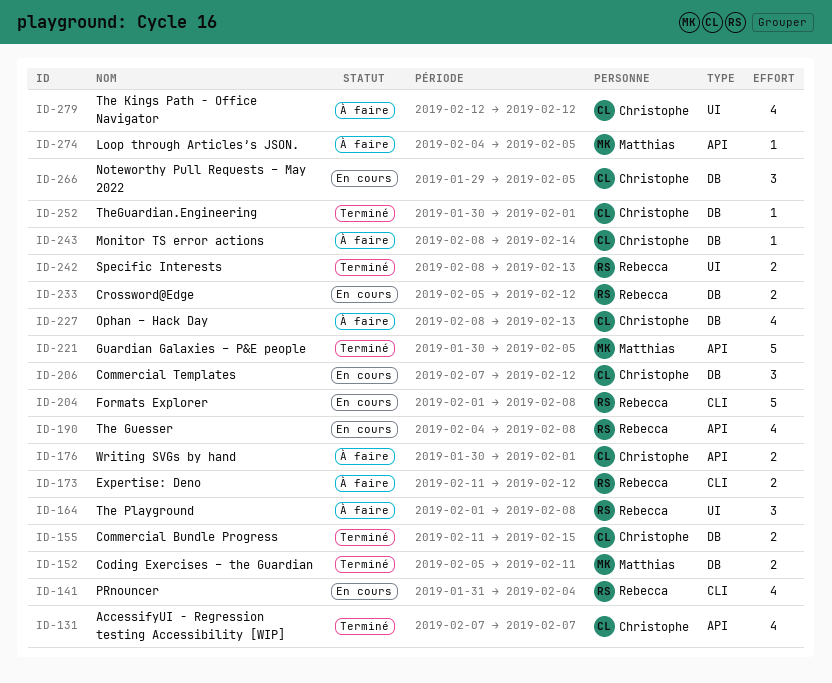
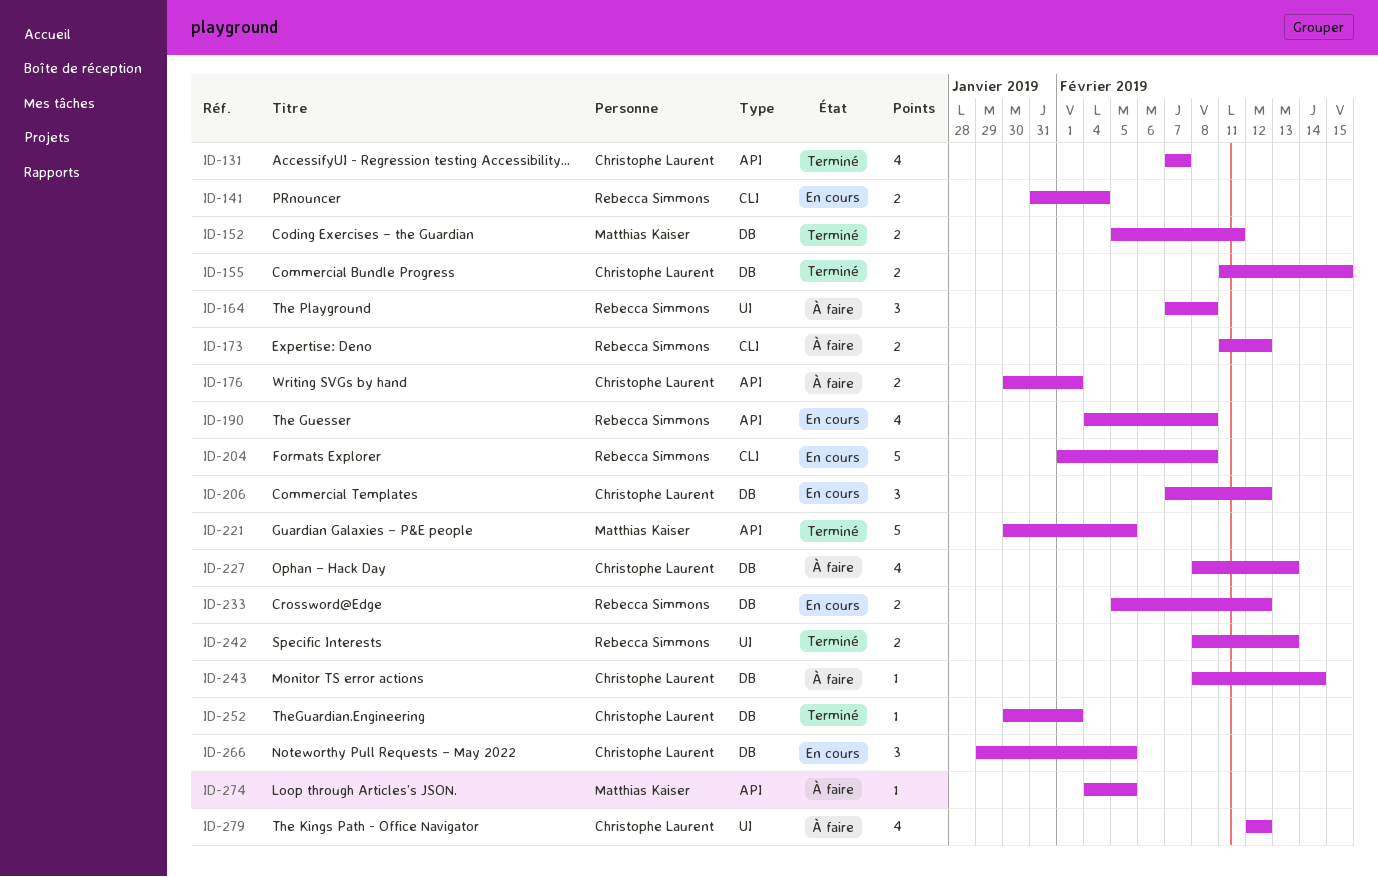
ID-141, estimate: 4 -> 2
ID-164, start: Feb 1 -> Feb 7

